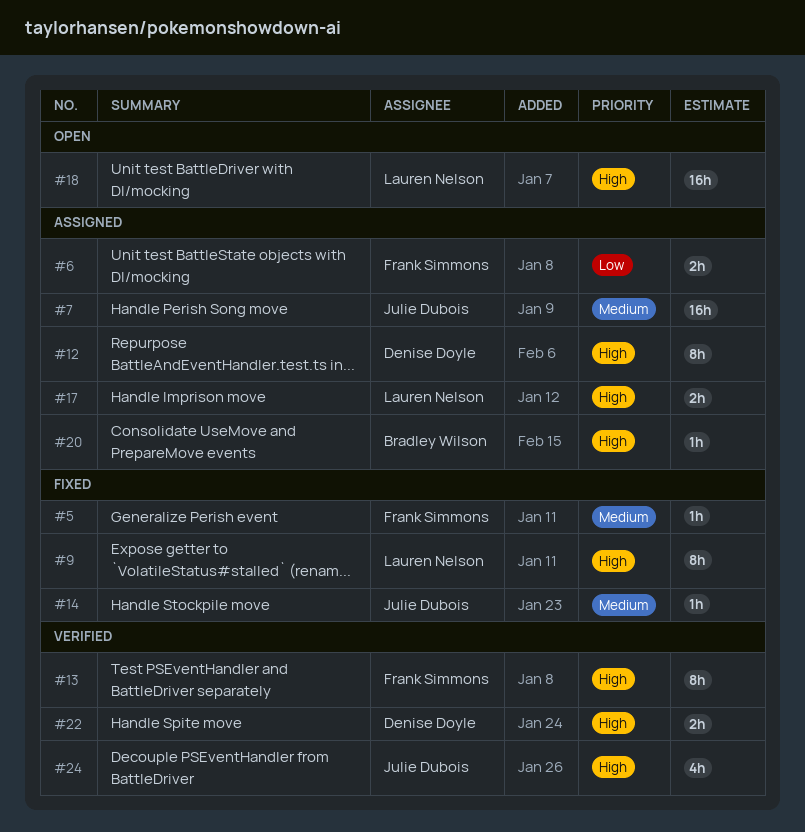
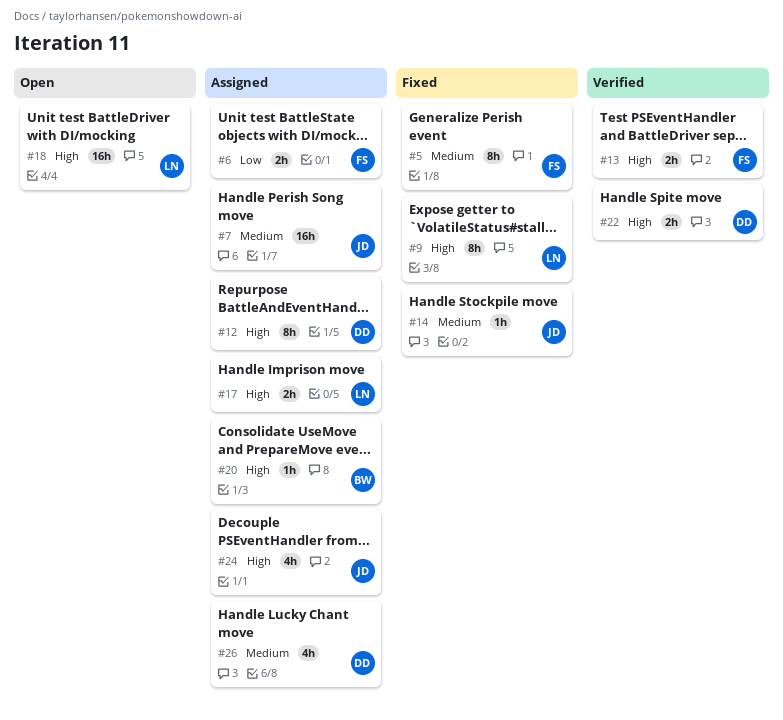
#5, estimate: 1h -> 8h
#13, estimate: 8h -> 2h
#24, status: Verified -> Assigned
#26: none -> present

